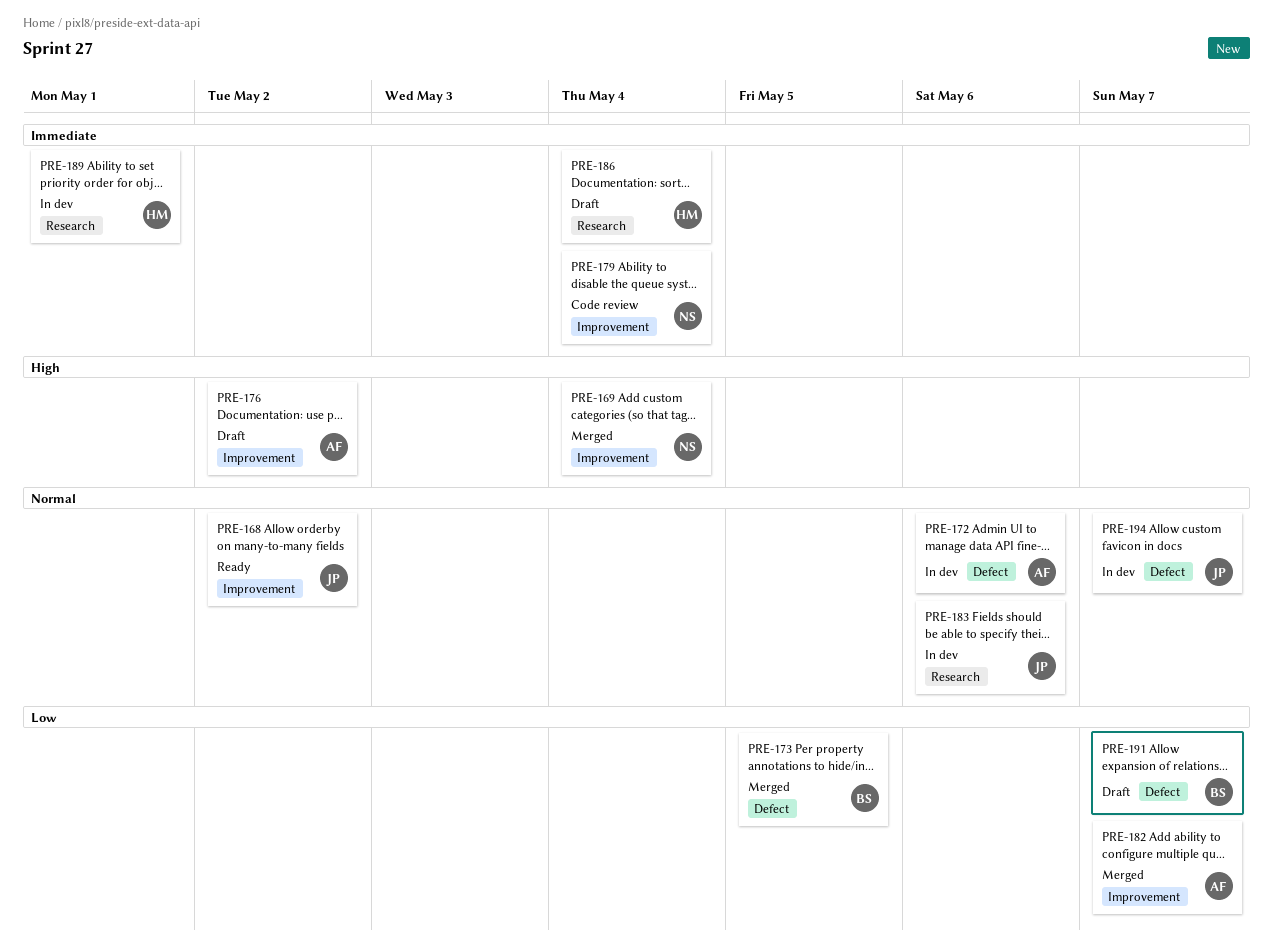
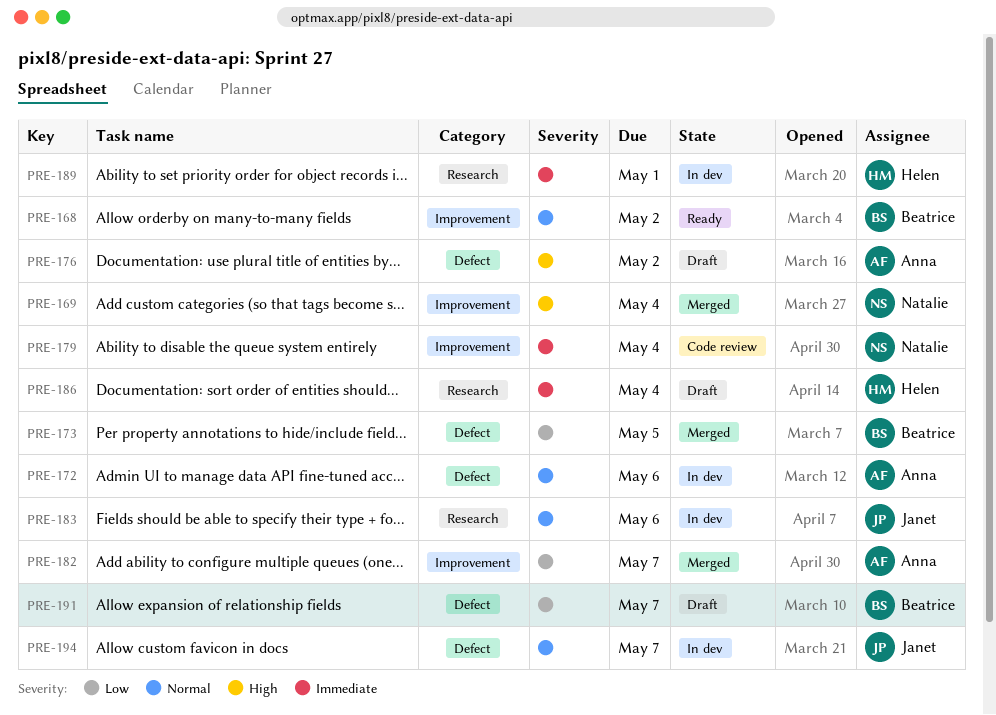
PRE-168, owner: Janet -> Beatrice
PRE-176, label: Improvement -> Defect

